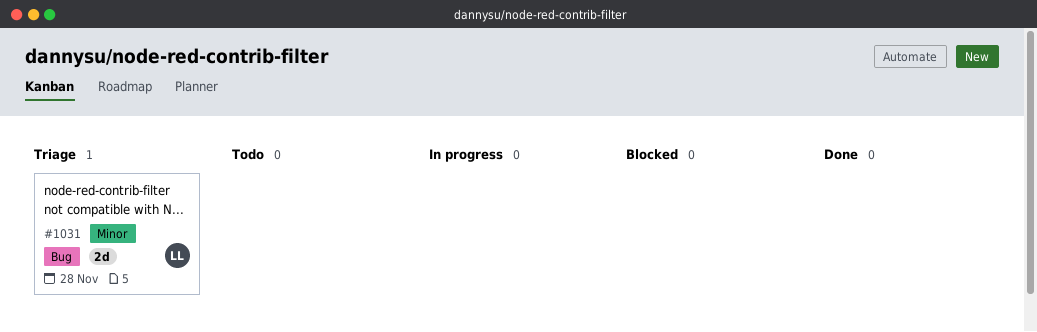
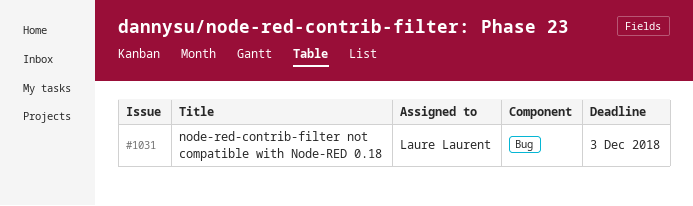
#1031, due: Nov 28 -> Dec 3

